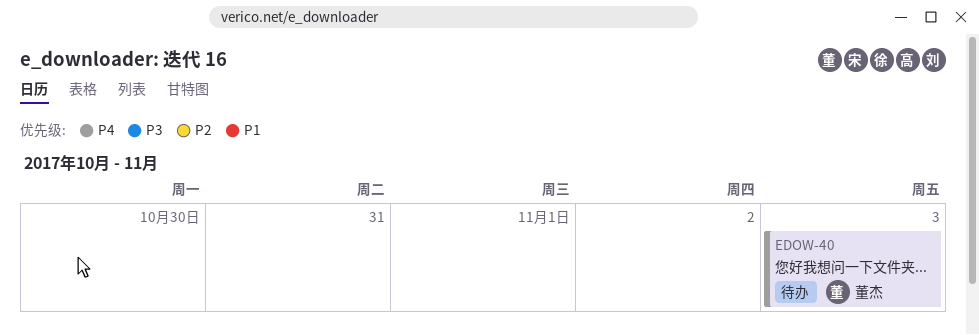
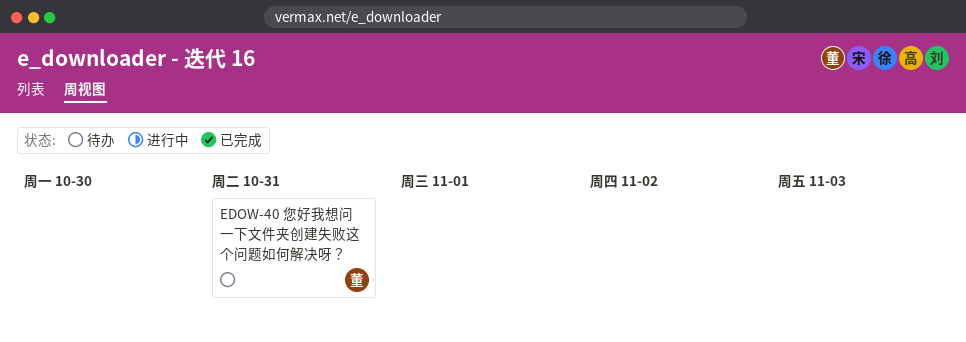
EDOW-40, due: Nov 3 -> Oct 31

